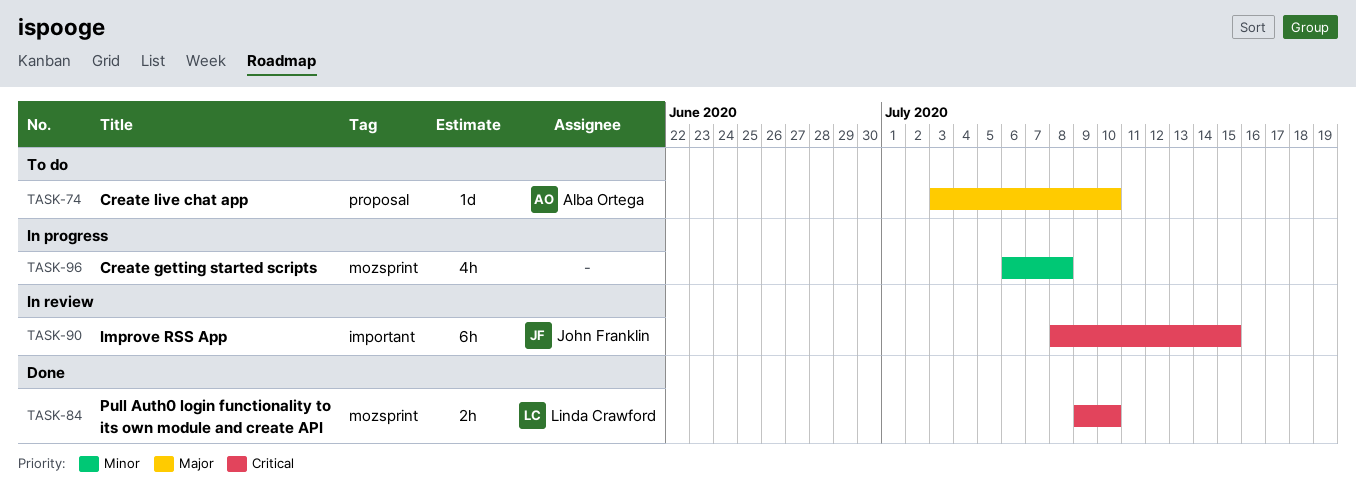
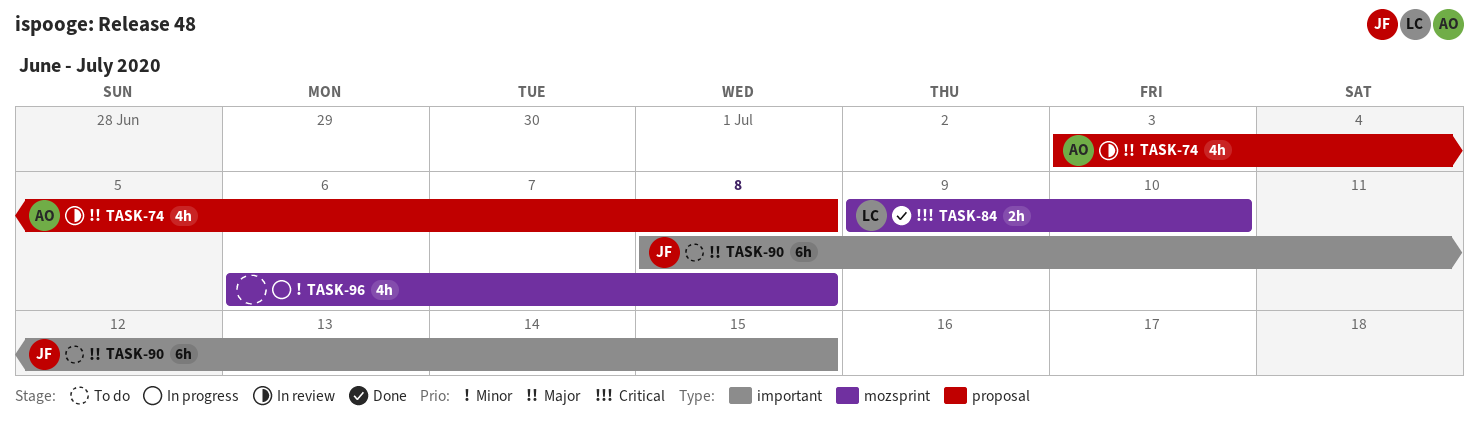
TASK-74, status: To do -> In review
TASK-74, estimate: 1d -> 4h
TASK-74, due: Jul 10 -> Jul 8
TASK-90, status: In review -> To do
TASK-90, priority: Critical -> Major

